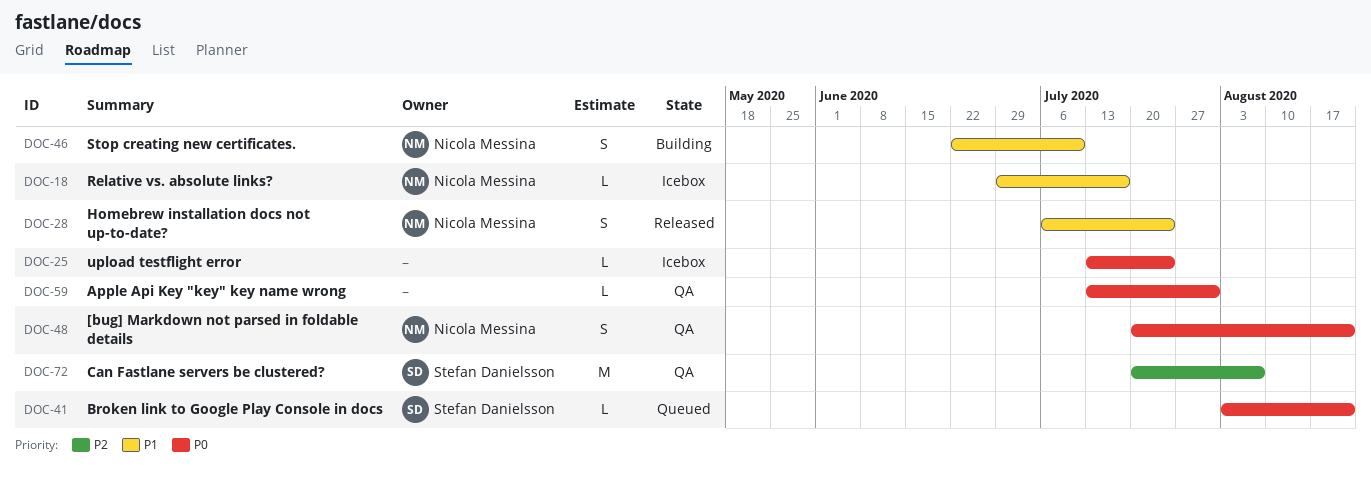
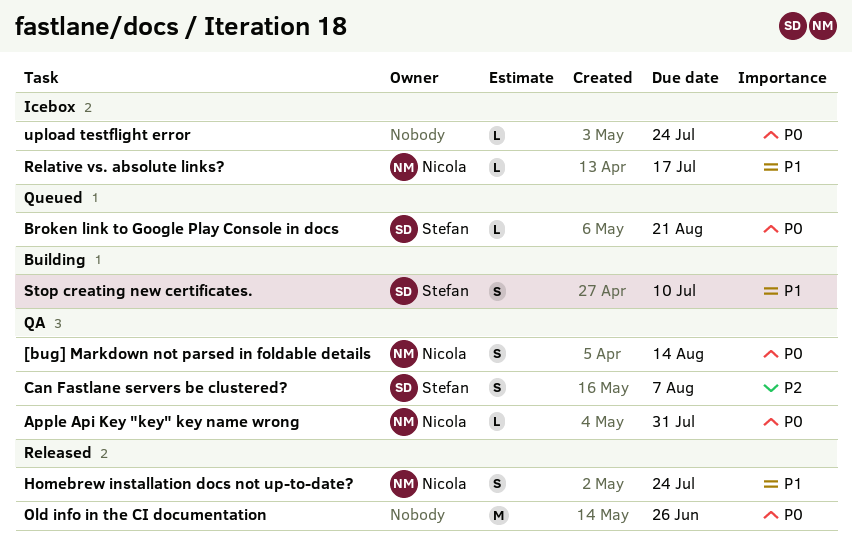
[bug] Markdown not parsed in foldable details, due: Aug 21 -> Aug 14
Apple Api Key "key" key name wrong, owner: none -> Nicola Messina
Can Fastlane servers be clustered?, estimate: M -> S
Old info in the CI documentation: none -> present
Stop creating new certificates., owner: Nicola Messina -> Stefan Danielsson

